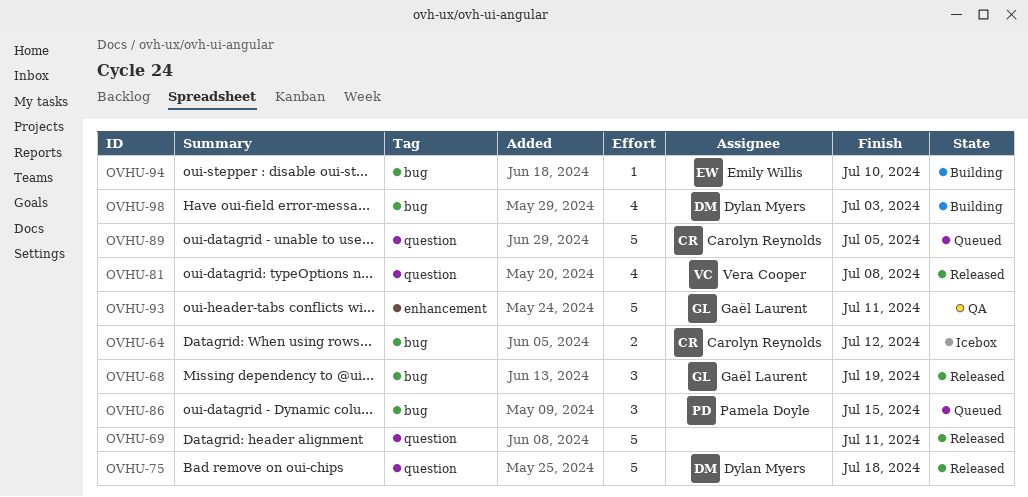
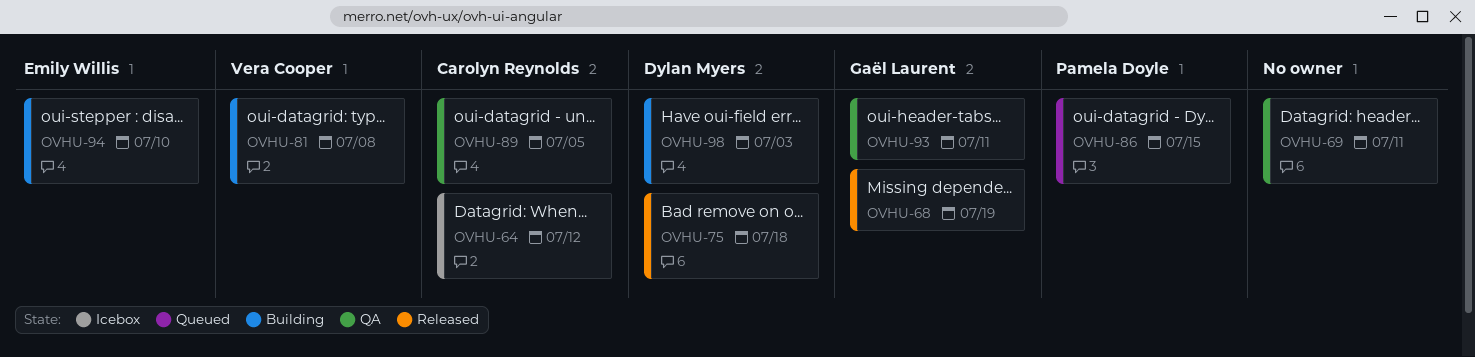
OVHU-69, status: Released -> QA
OVHU-81, status: Released -> Building
OVHU-89, status: Queued -> QA

